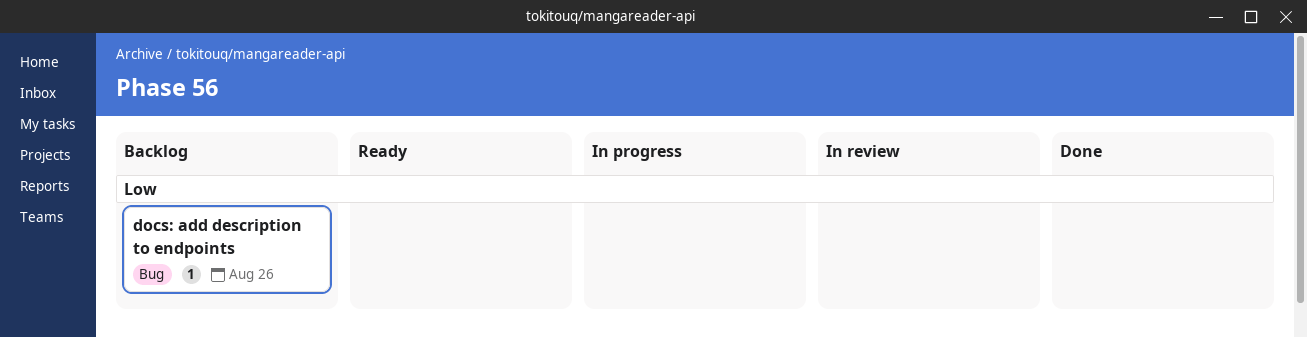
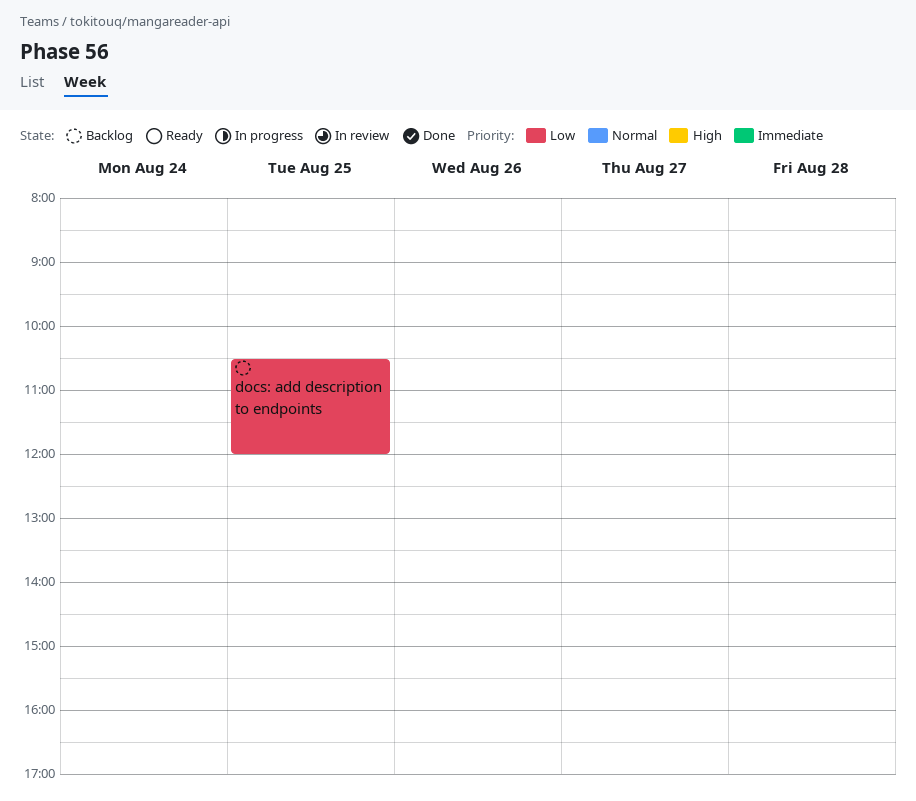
docs: add description to endpoints, day: Aug 26 -> Aug 25

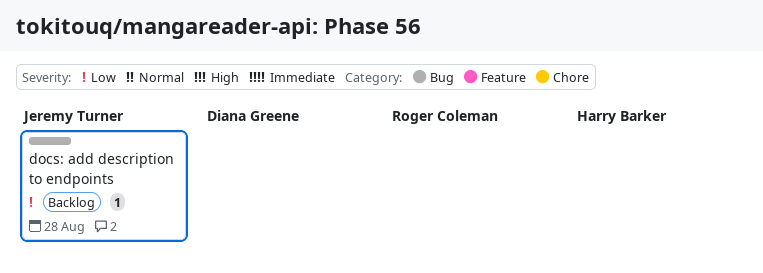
docs: add description to endpoints, day: Aug 25 -> Aug 28

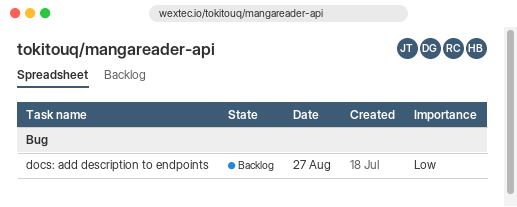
docs: add description to endpoints, day: Aug 28 -> Aug 27

